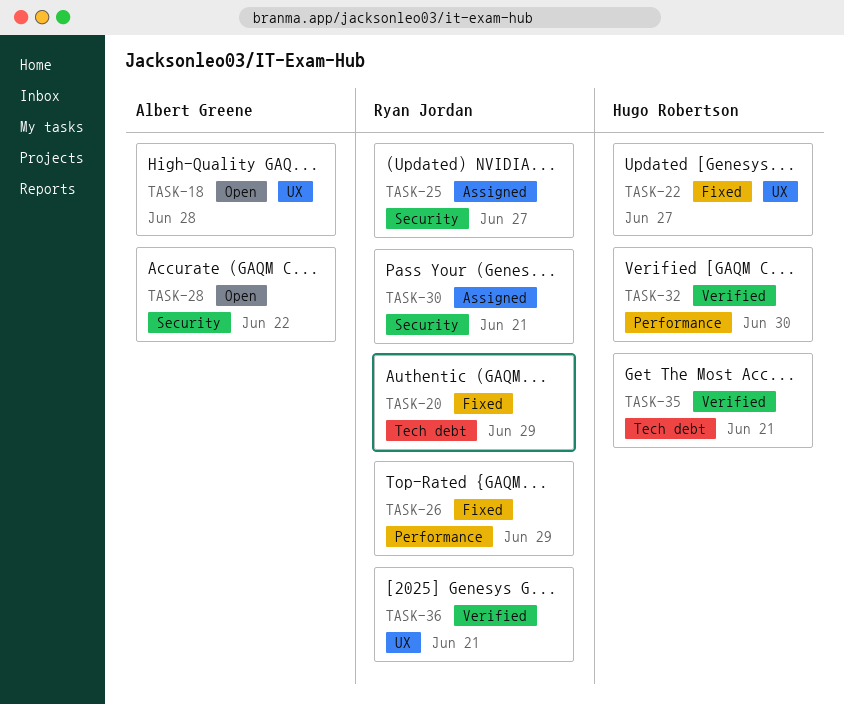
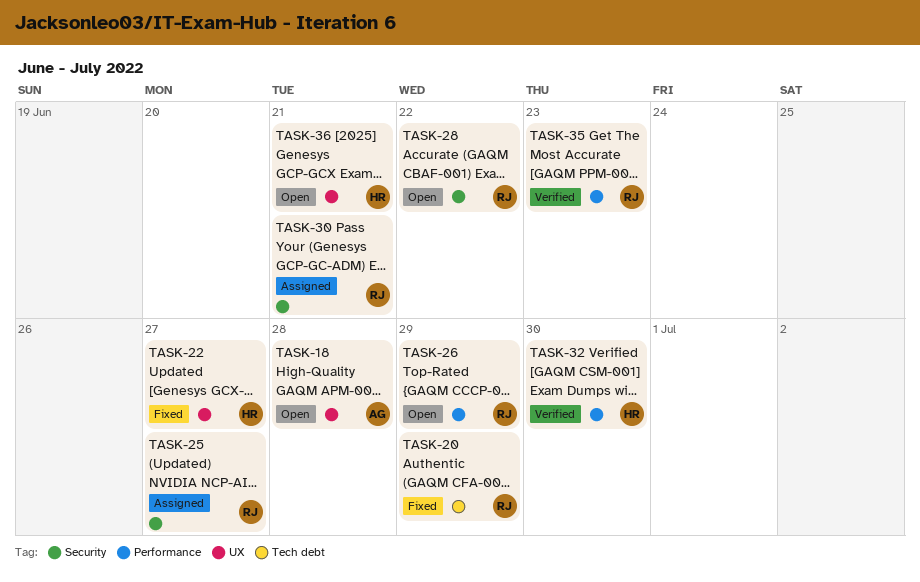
TASK-26, status: Fixed -> Open
TASK-28, owner: Albert Greene -> Ryan Jordan
TASK-35, owner: Hugo Robertson -> Ryan Jordan
TASK-35, label: Tech debt -> Performance
TASK-35, due: Jun 21 -> Jun 23
TASK-36, status: Verified -> Open
TASK-36, owner: Ryan Jordan -> Hugo Robertson

